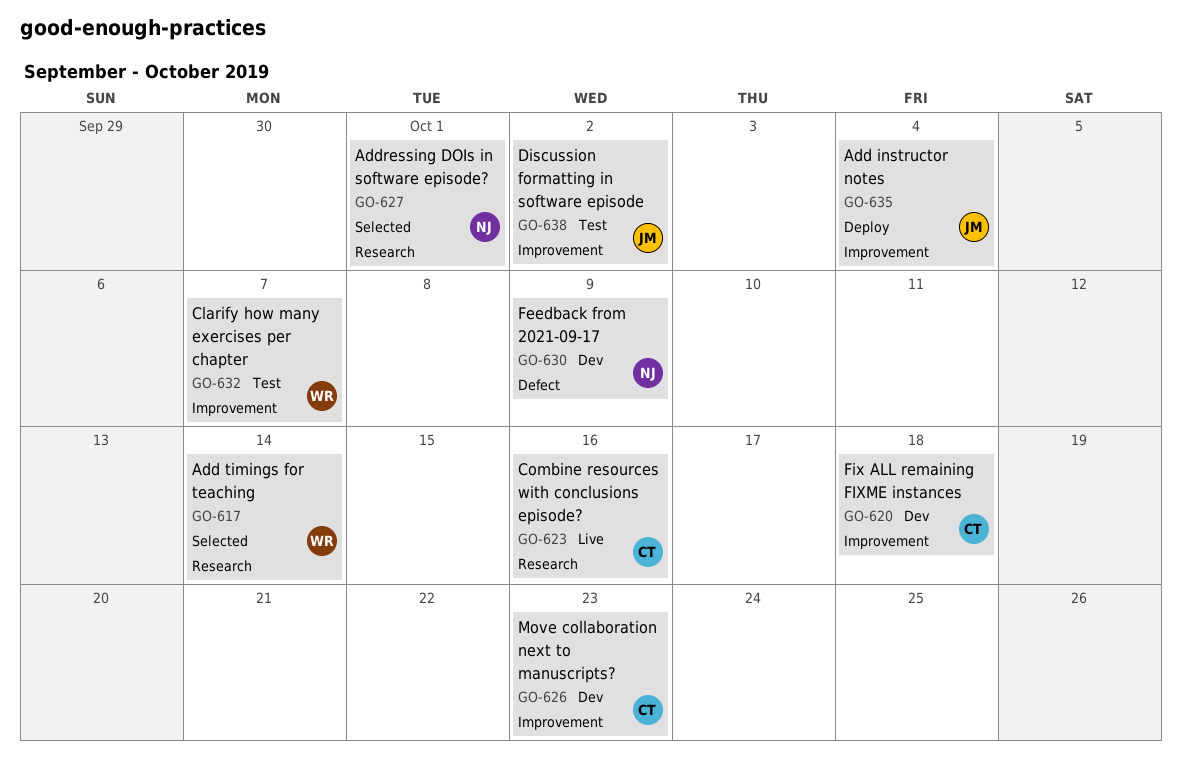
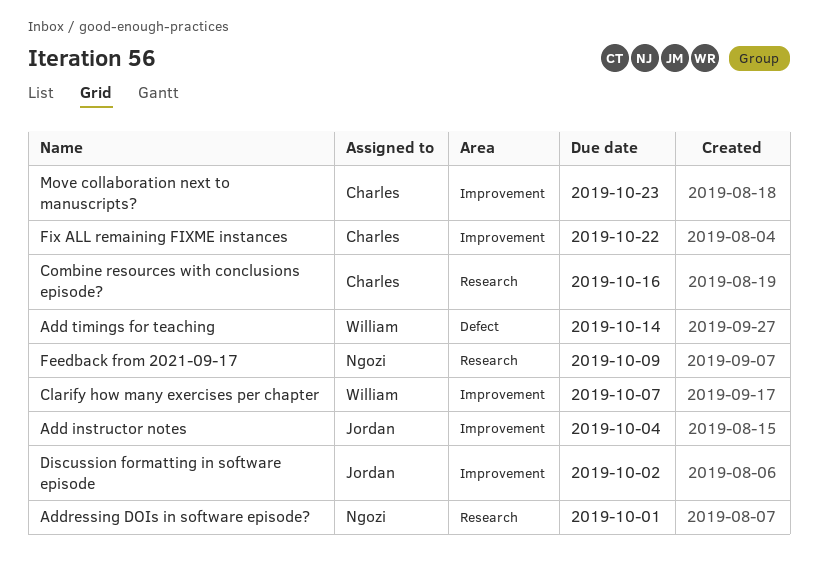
Add timings for teaching, label: Research -> Defect
Feedback from 2021-09-17, label: Defect -> Research
Fix ALL remaining FIXME instances, due: Oct 18 -> Oct 22

